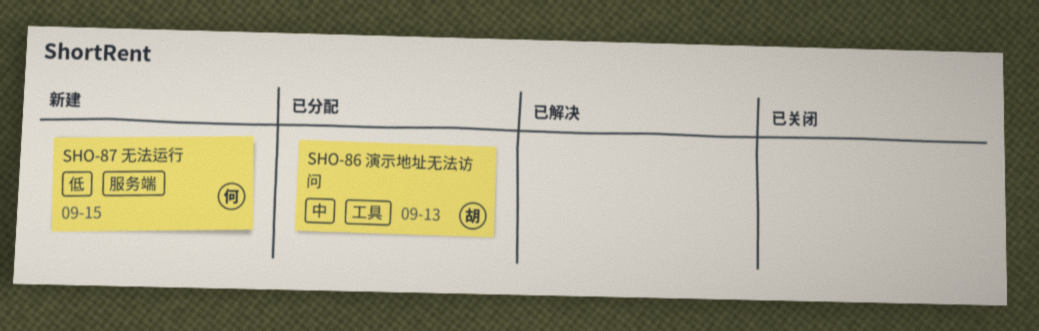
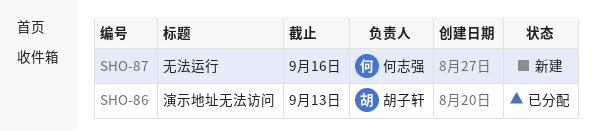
SHO-87, due: Sep 15 -> Sep 16

